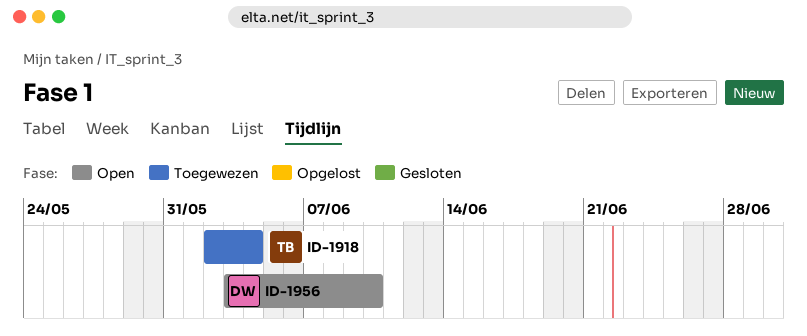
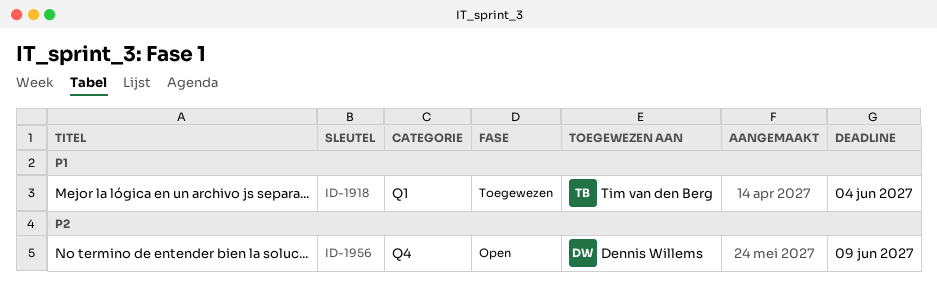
ID-1956, due: Jun 10 -> Jun 9

